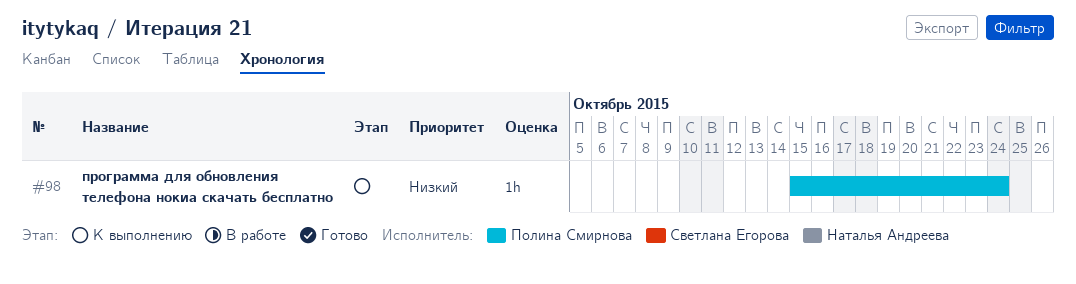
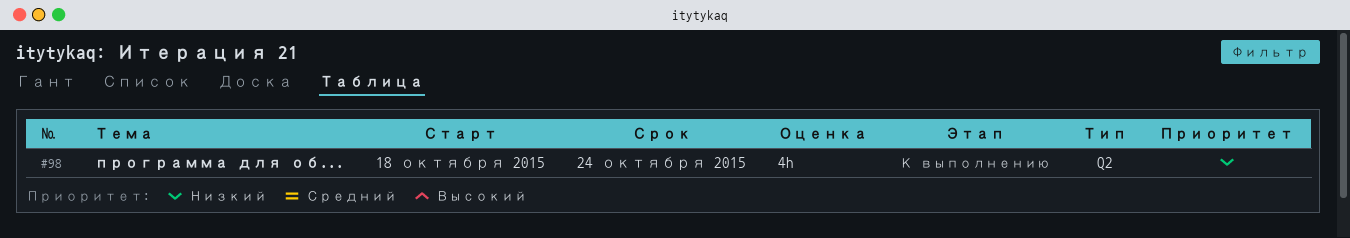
#98, estimate: 1h -> 4h
#98, start: Oct 15 -> Oct 18

